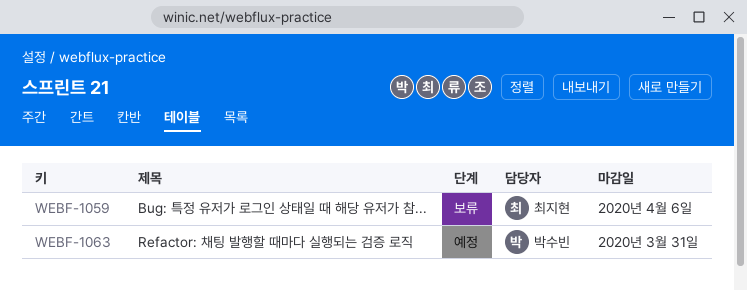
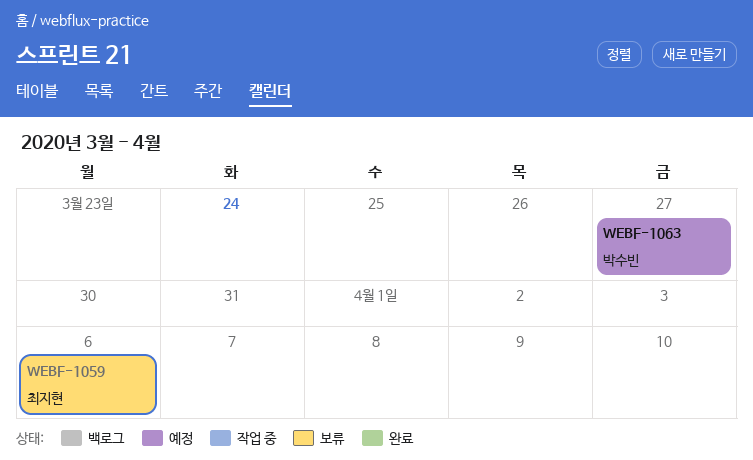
WEBF-1063, due: Mar 31 -> Mar 27

